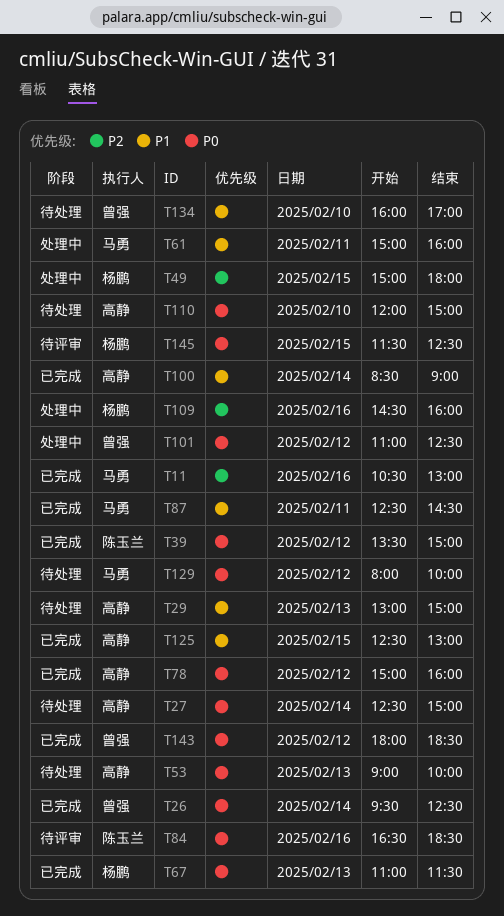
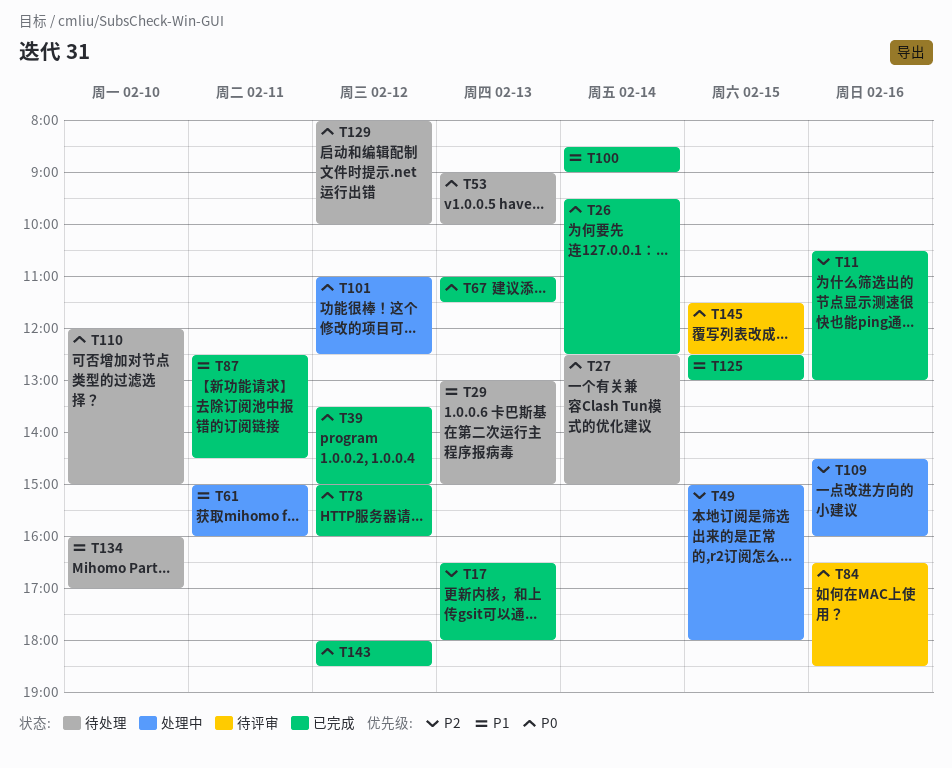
T17: none -> present

